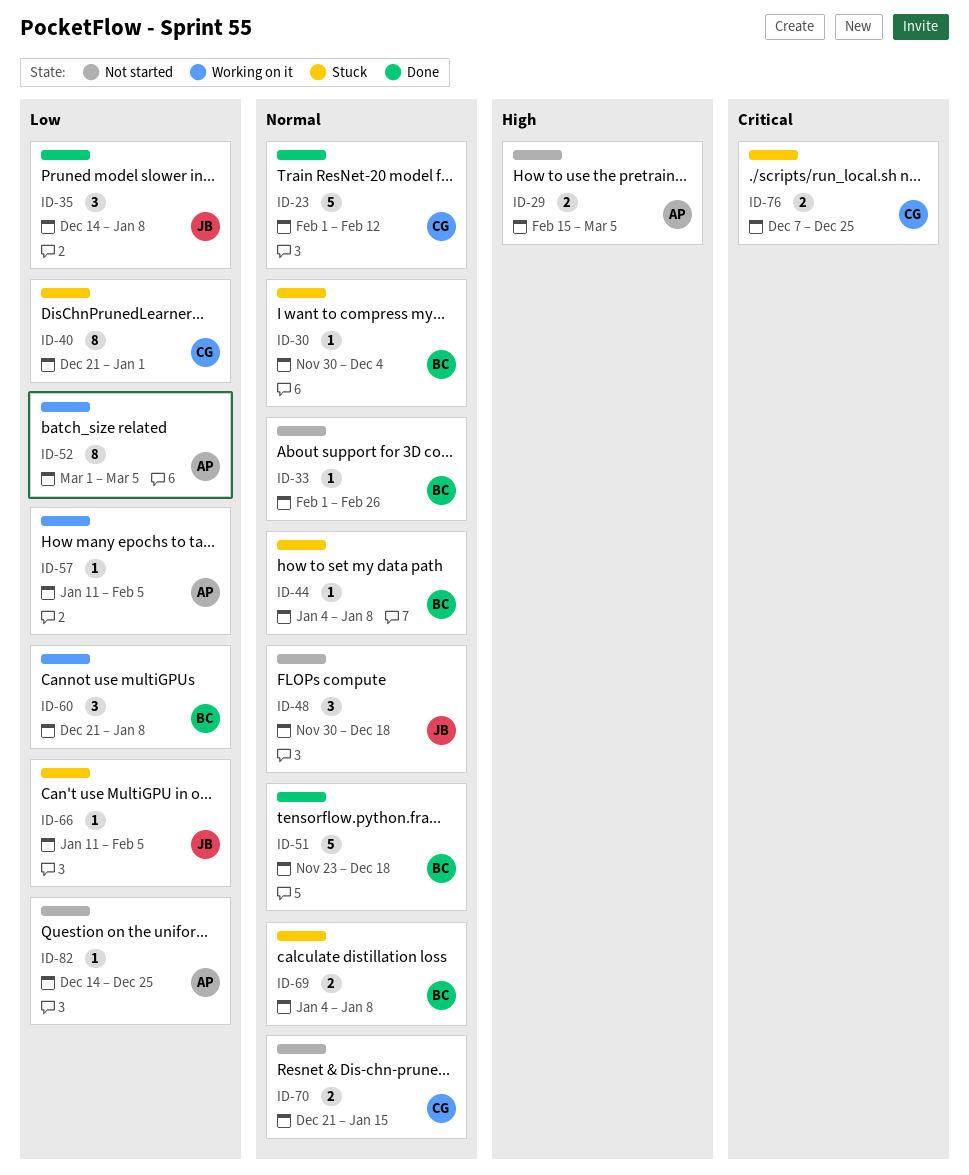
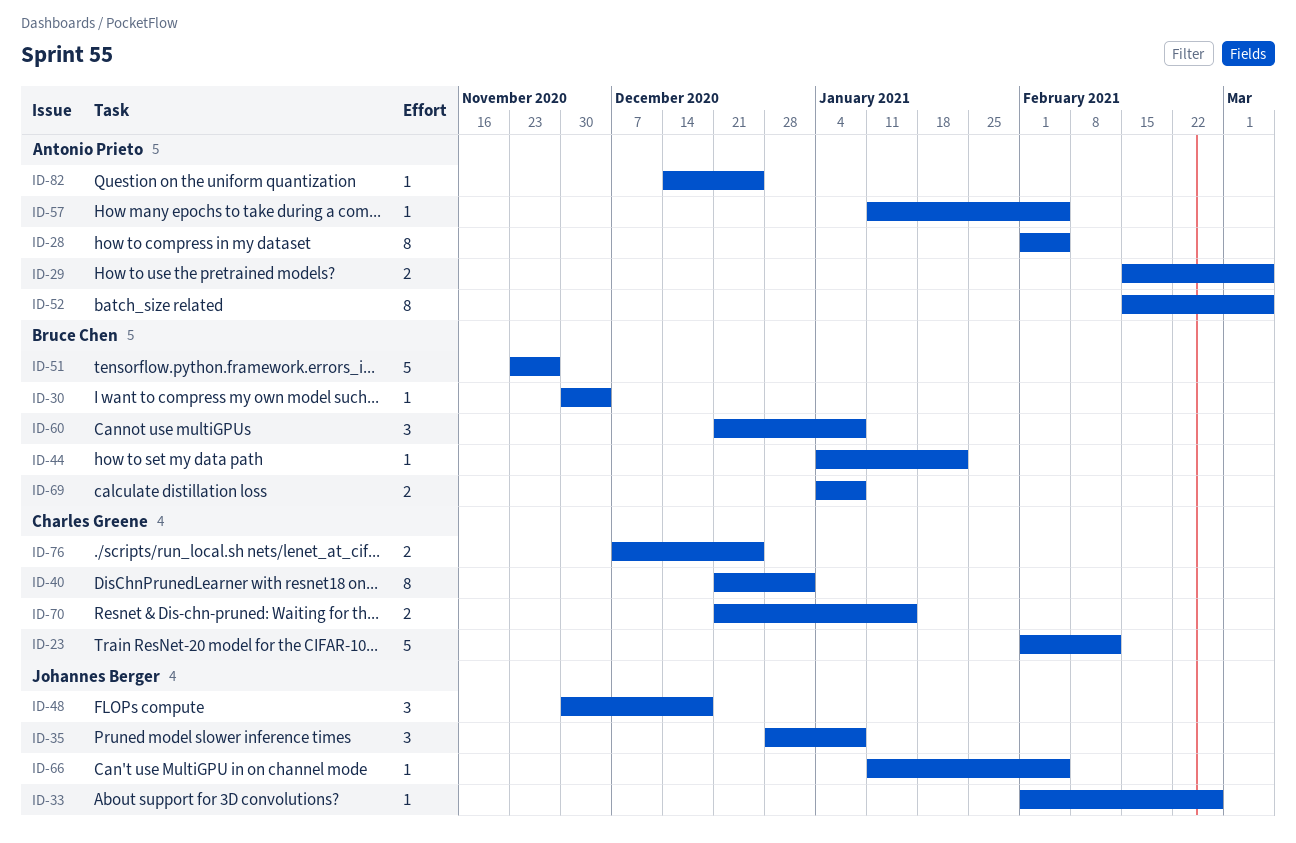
ID-28: none -> present
ID-33, owner: Bruce Chen -> Johannes Berger
ID-35, start: Dec 14 -> Dec 28
ID-44, due: Jan 8 -> Jan 22
ID-51, due: Dec 18 -> Nov 27
ID-52, start: Mar 1 -> Feb 15

